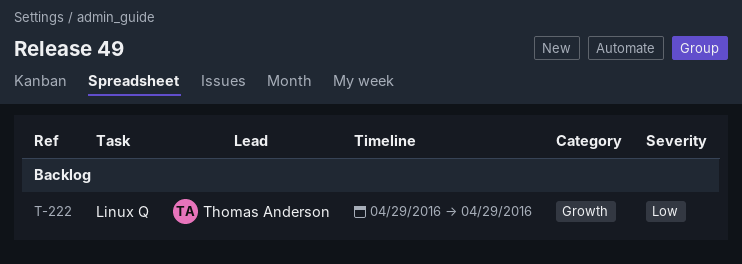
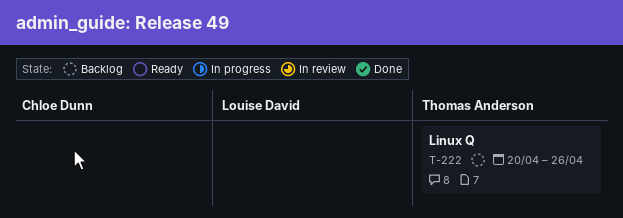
T-222, start: Apr 29 -> Apr 20
T-222, due: Apr 29 -> Apr 26

